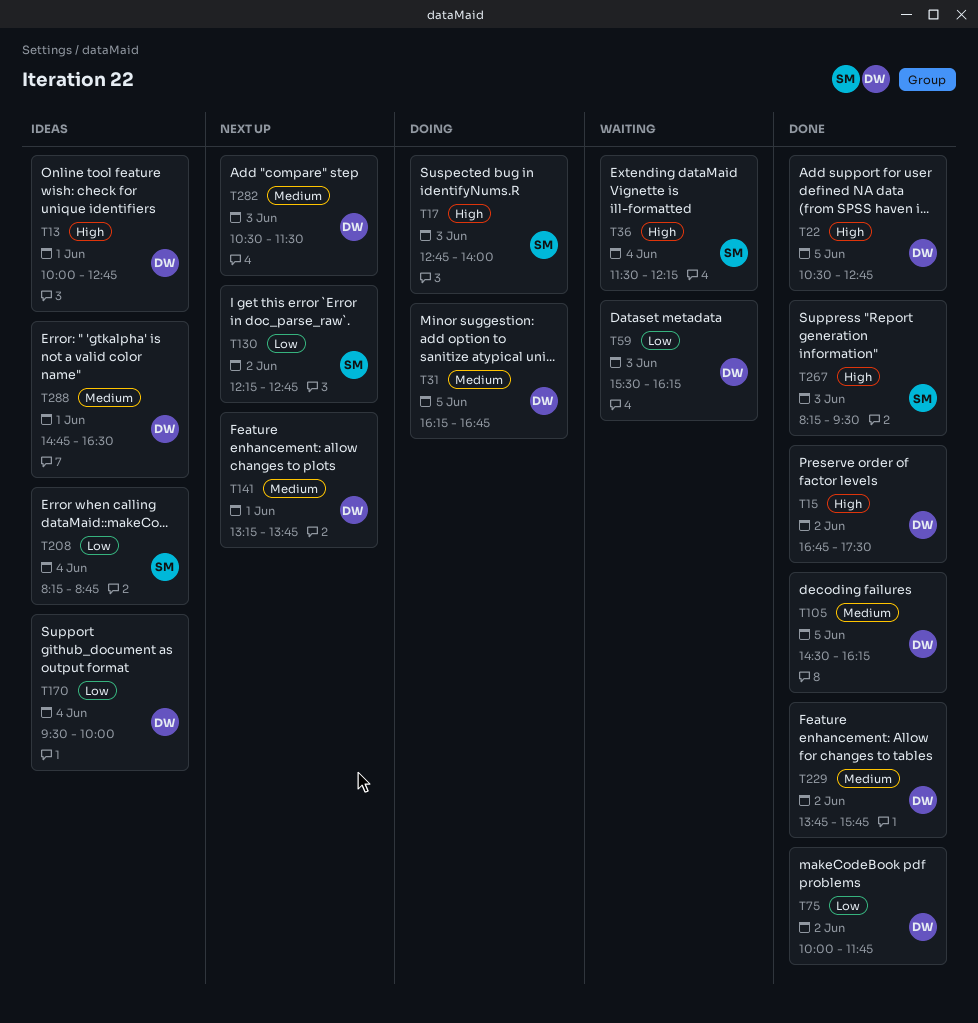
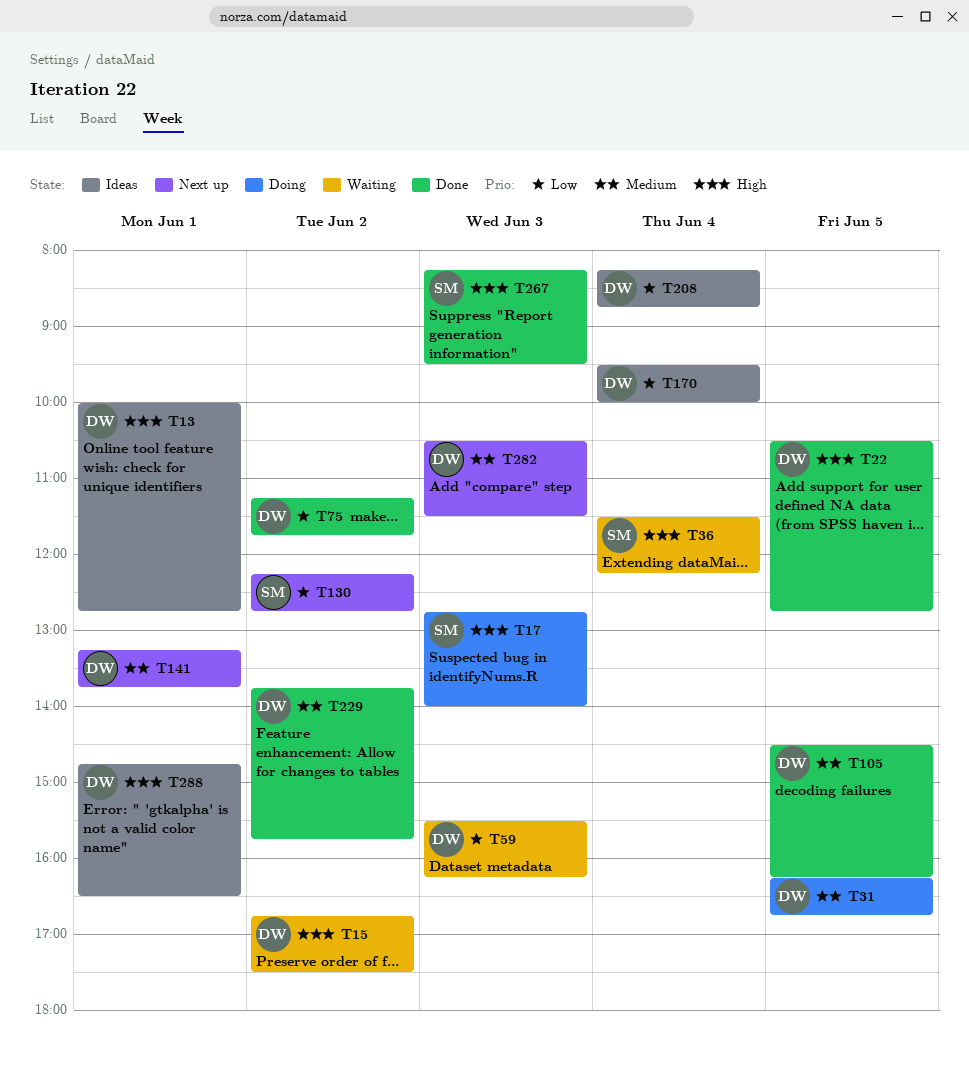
T15, status: Done -> Waiting
T75, begins: 10:00 -> 11:15
T208, owner: SM -> DW
T288, priority: Medium -> High

